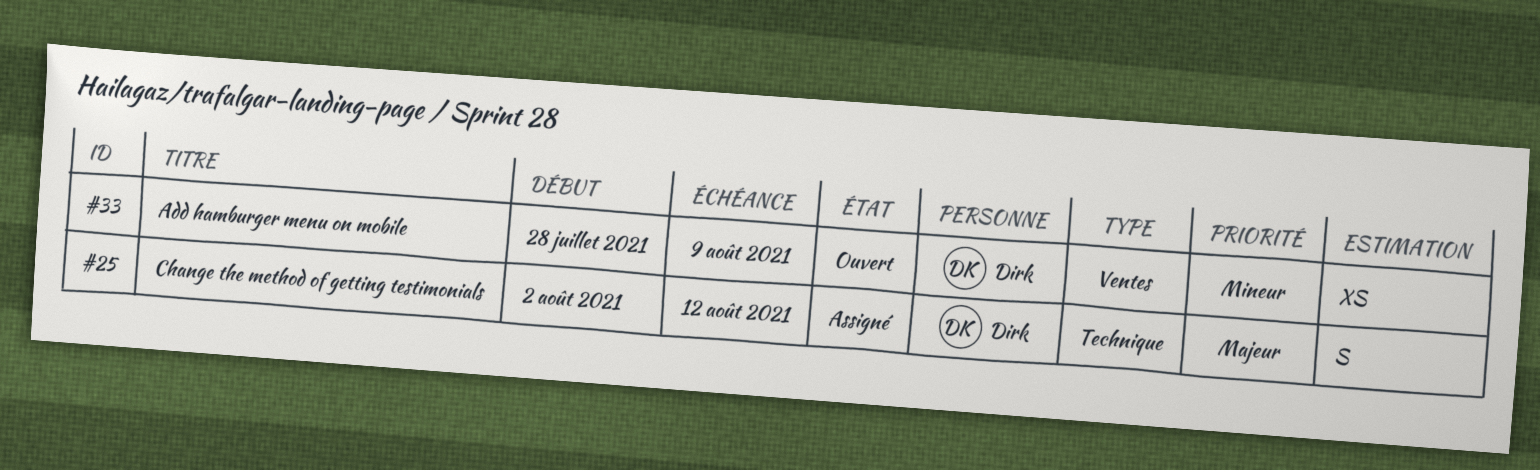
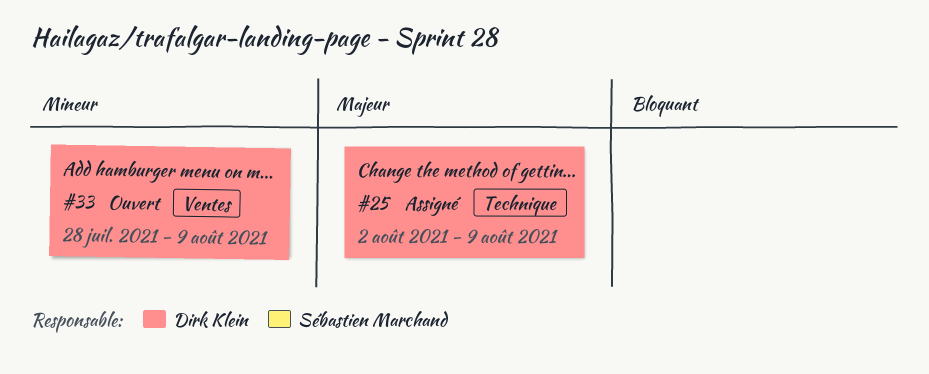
#25, due: Aug 12 -> Aug 9

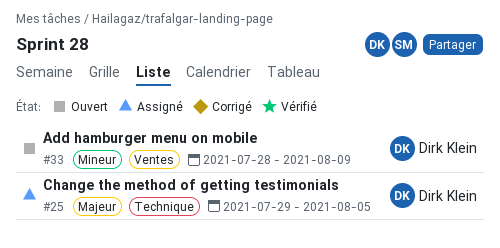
#25, start: Aug 2 -> Jul 29
#25, due: Aug 9 -> Aug 5

